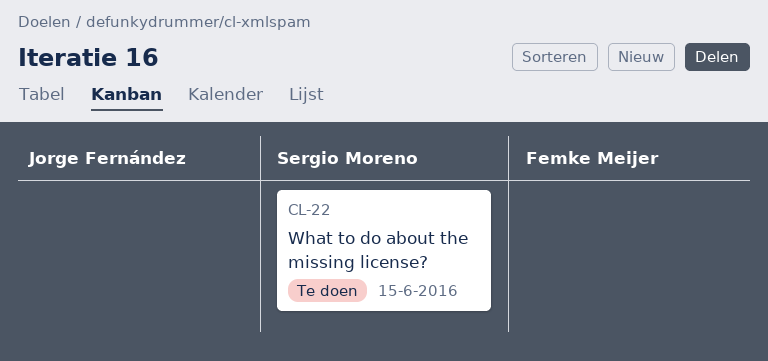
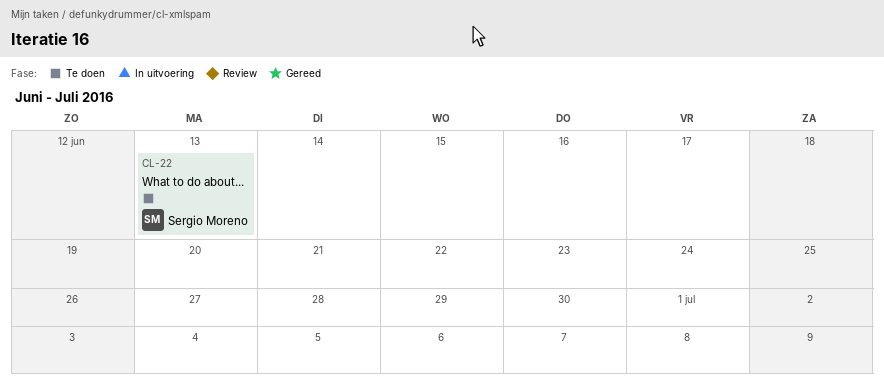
CL-22, due: Jun 15 -> Jun 13

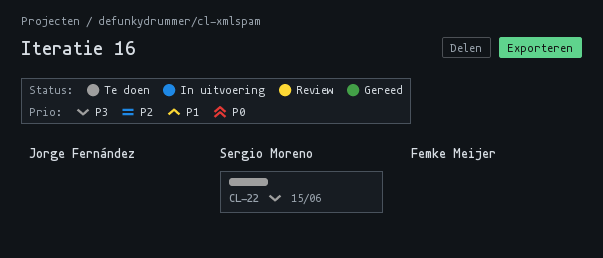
CL-22, due: Jun 13 -> Jun 15

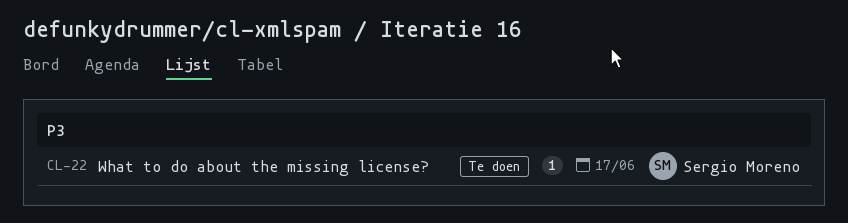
CL-22, due: Jun 15 -> Jun 17

